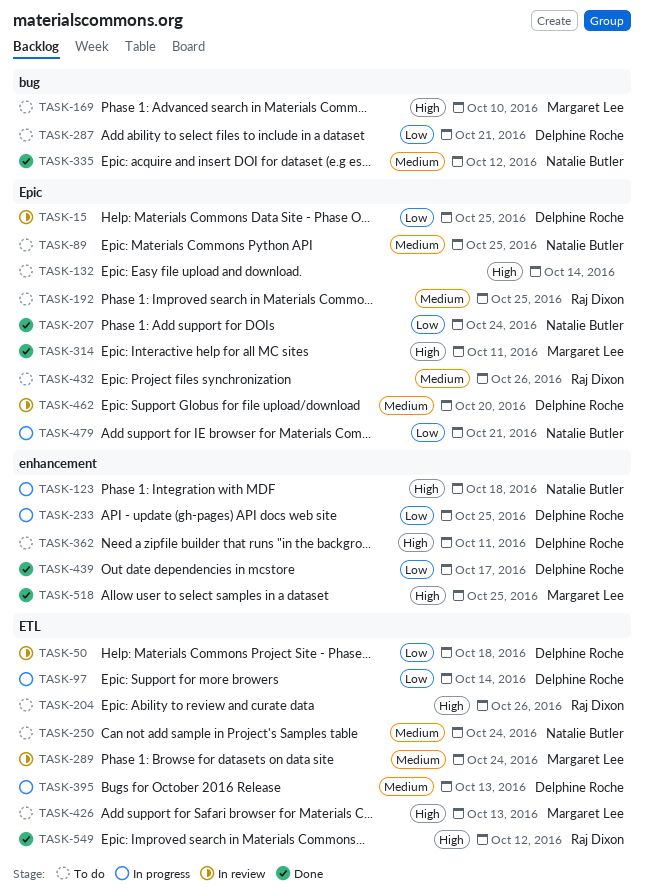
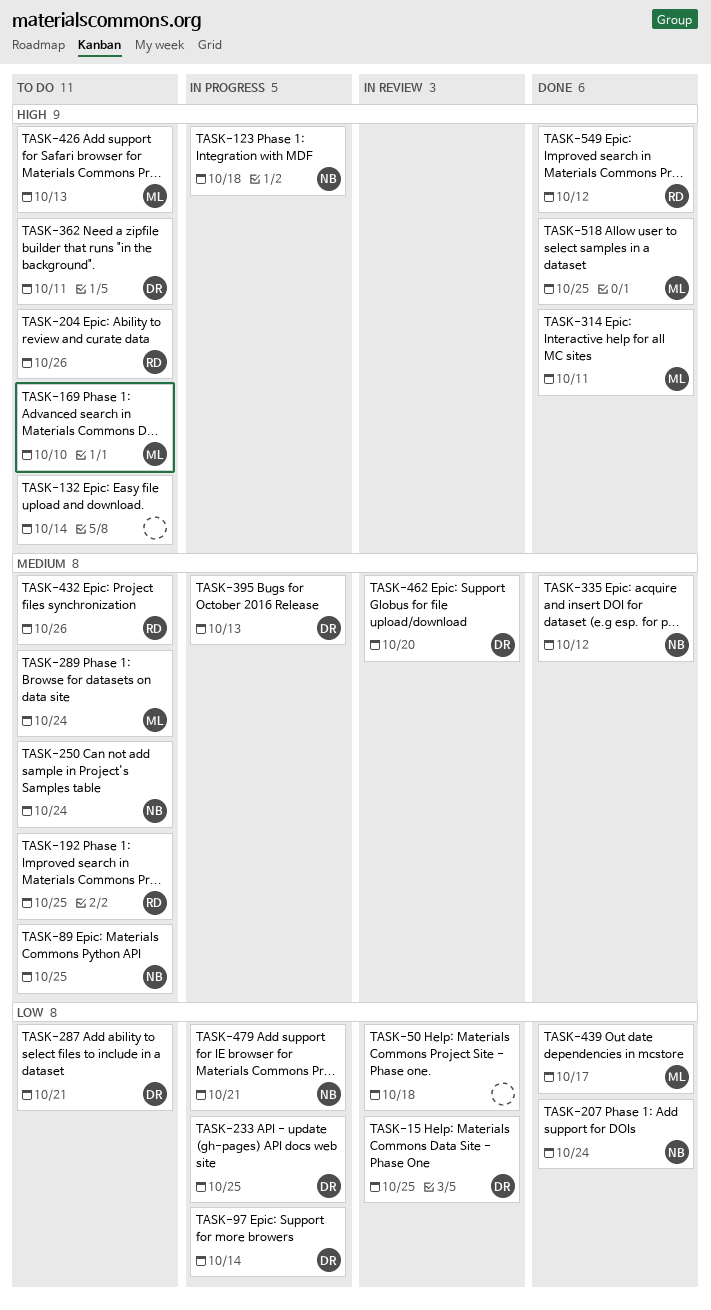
TASK-50, owner: Delphine Roche -> none
TASK-289, status: In review -> To do
TASK-439, owner: Delphine Roche -> Margaret Lee

